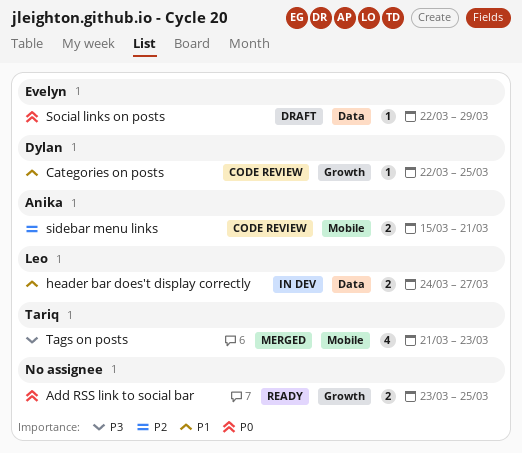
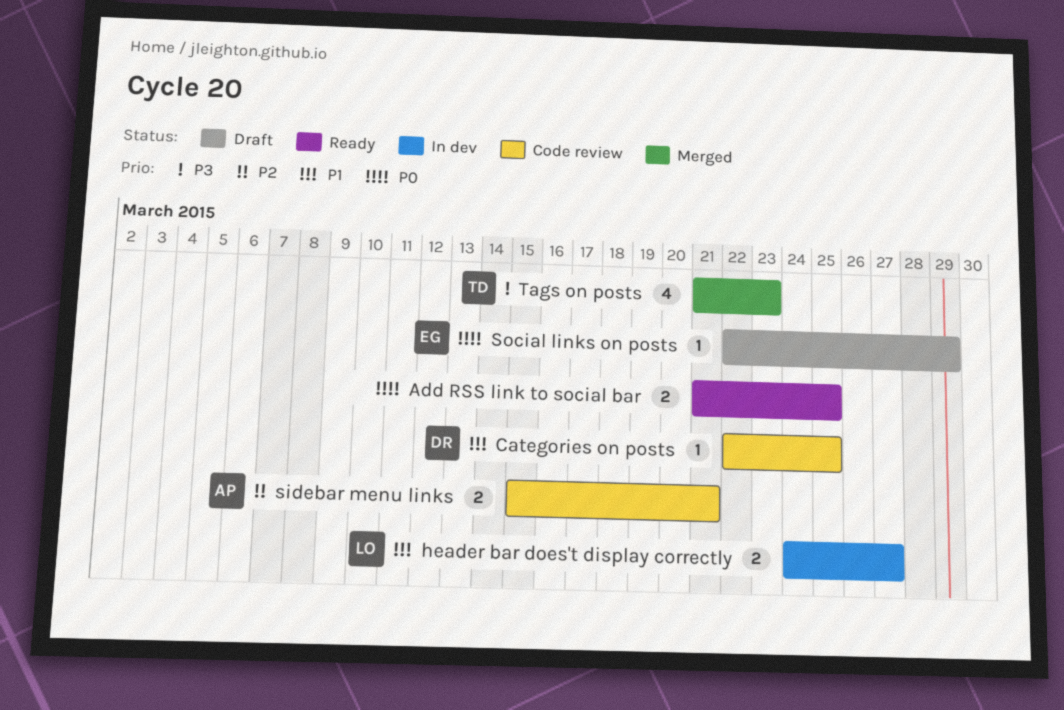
Add RSS link to social bar, start: Mar 23 -> Mar 21

